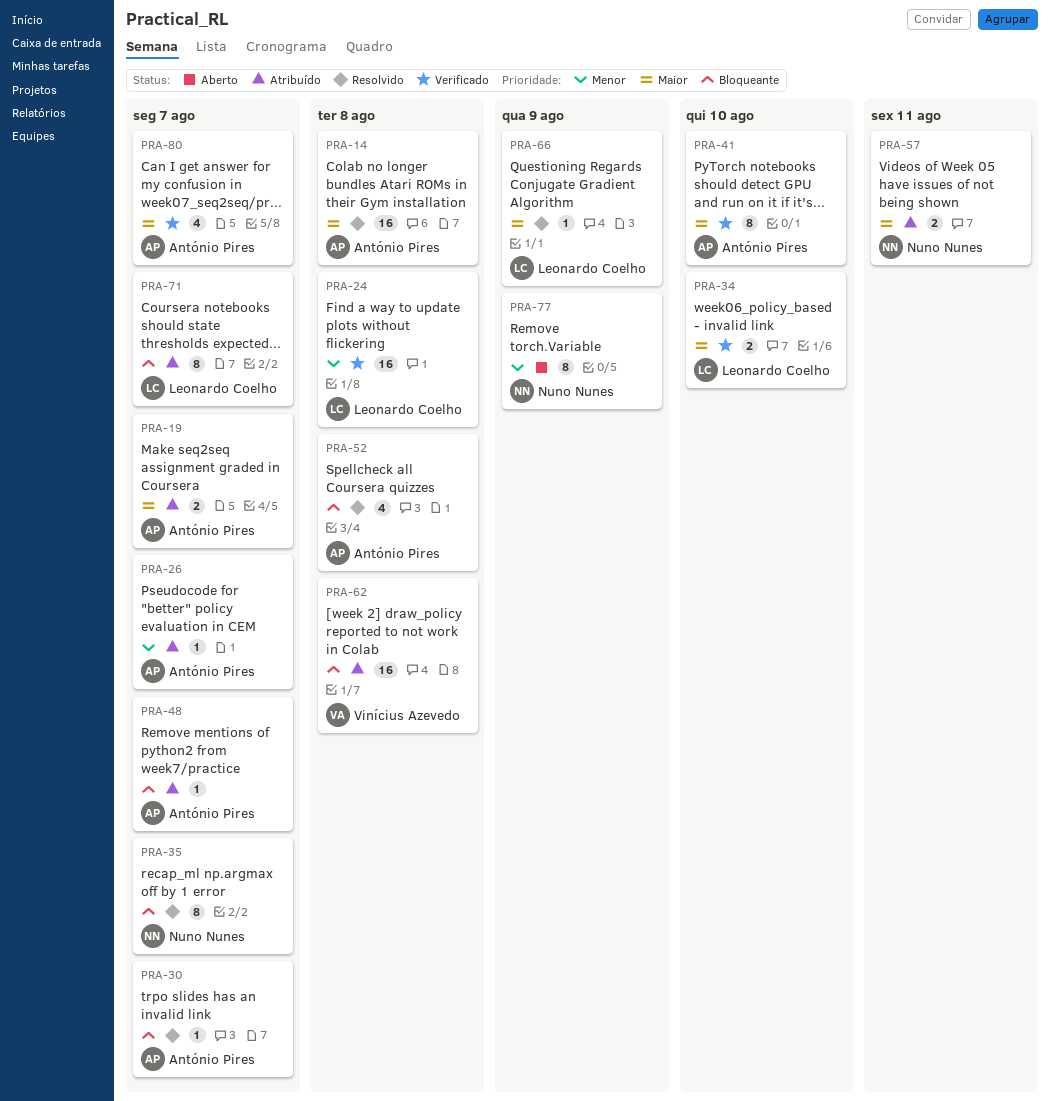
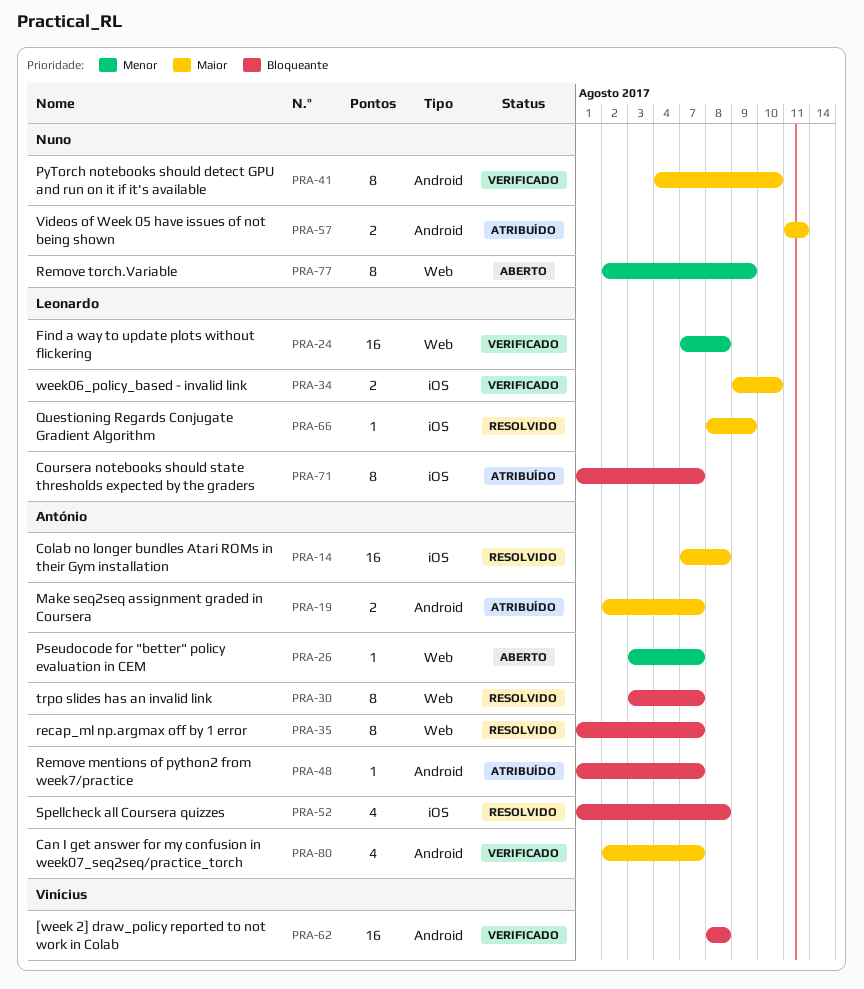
PRA-26, status: Atribuído -> Aberto
PRA-30, estimate: 1 -> 8
PRA-35, owner: Nuno Nunes -> António Pires
PRA-41, owner: António Pires -> Nuno Nunes
PRA-62, status: Atribuído -> Verificado

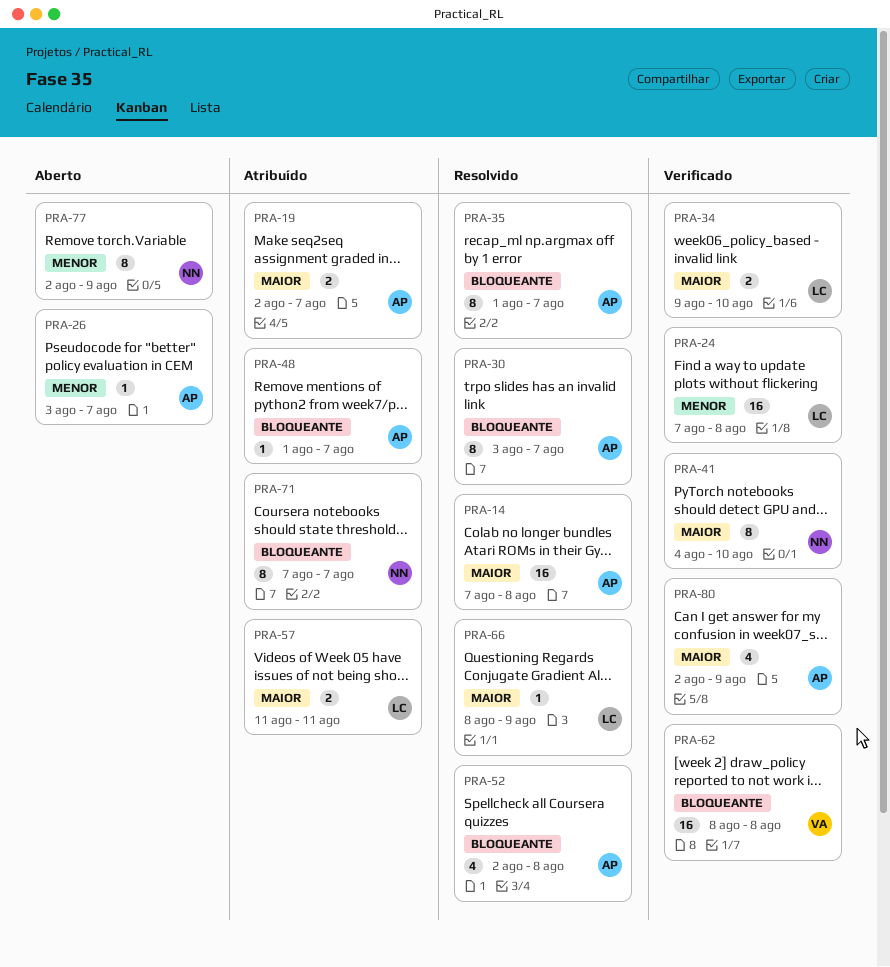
PRA-52, start: Aug 1 -> Aug 2
PRA-57, owner: Nuno -> Leonardo
PRA-71, owner: Leonardo -> Nuno
PRA-71, start: Aug 1 -> Aug 7
PRA-80, due: Aug 7 -> Aug 9

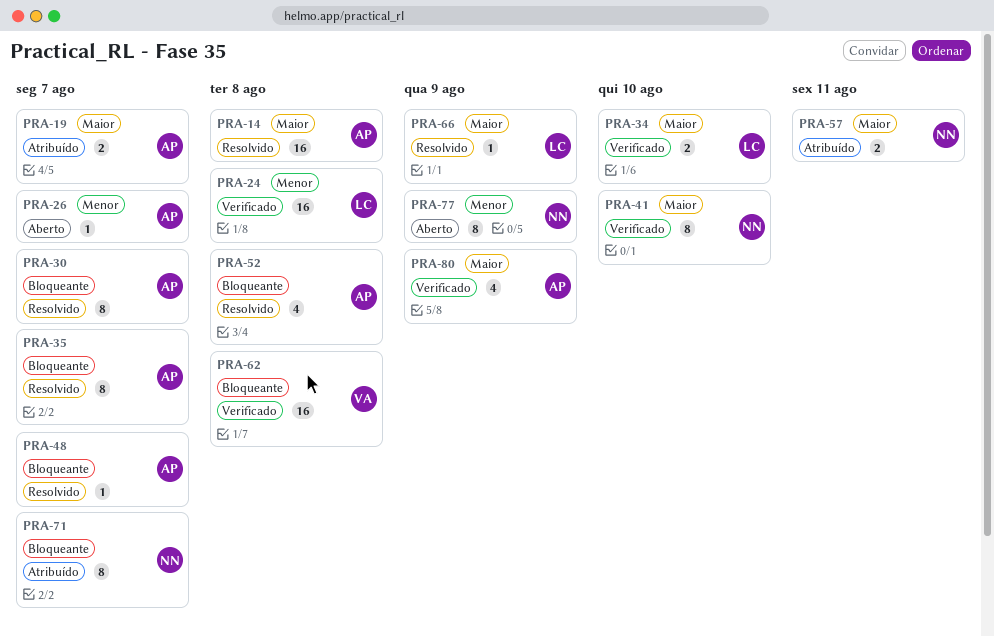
PRA-48, status: Atribuído -> Resolvido
PRA-57, owner: LC -> NN

